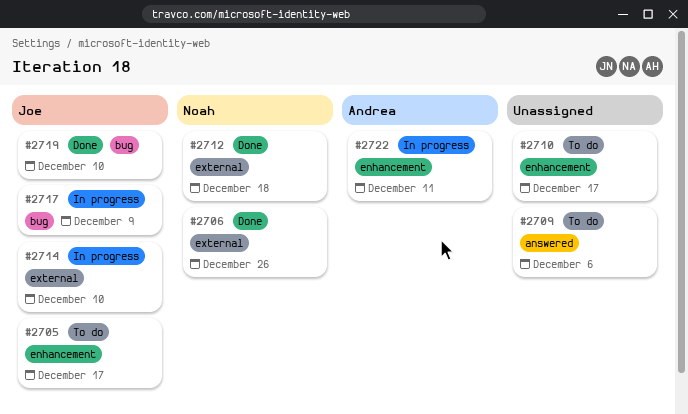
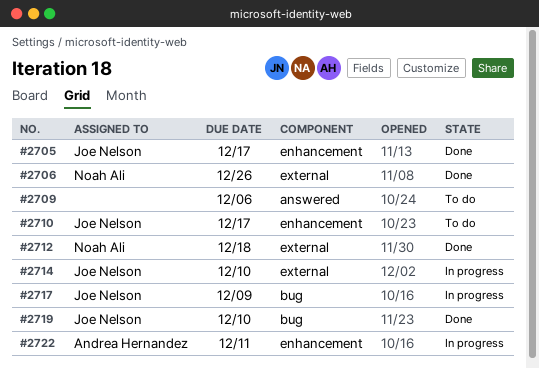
#2705, status: To do -> Done
#2710, owner: none -> Joe Nelson

